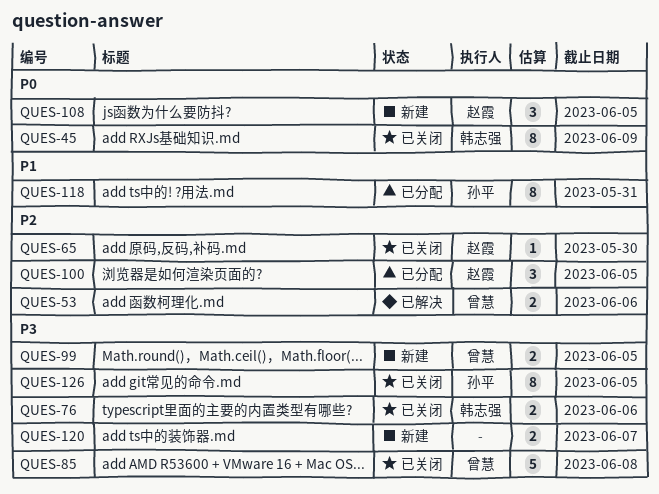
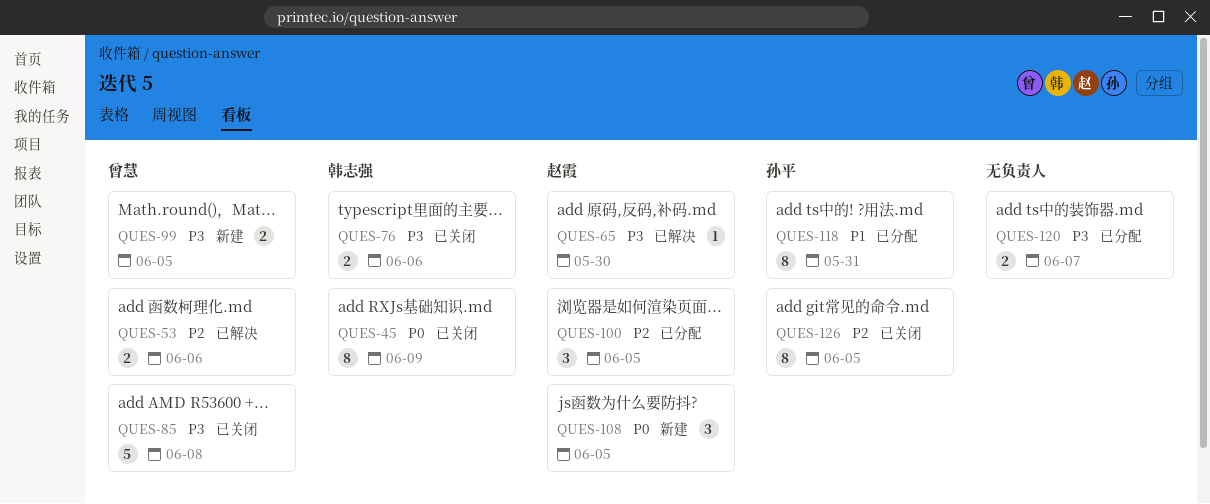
QUES-65, status: 已关闭 -> 已解决
QUES-65, priority: P2 -> P3
QUES-120, status: 新建 -> 已分配
QUES-126, priority: P3 -> P2

